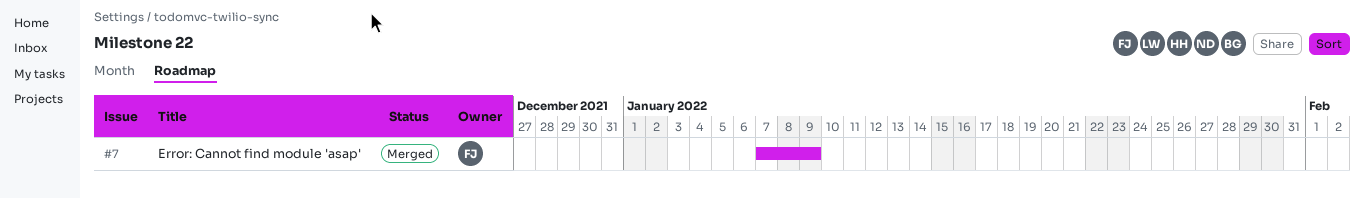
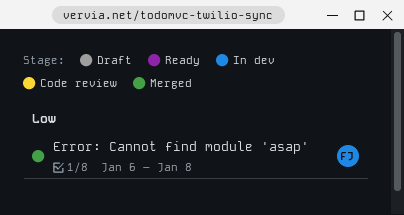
Error: Cannot find module 'asap', start: Jan 7 -> Jan 6
Error: Cannot find module 'asap', due: Jan 9 -> Jan 8

